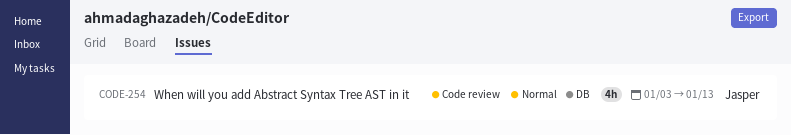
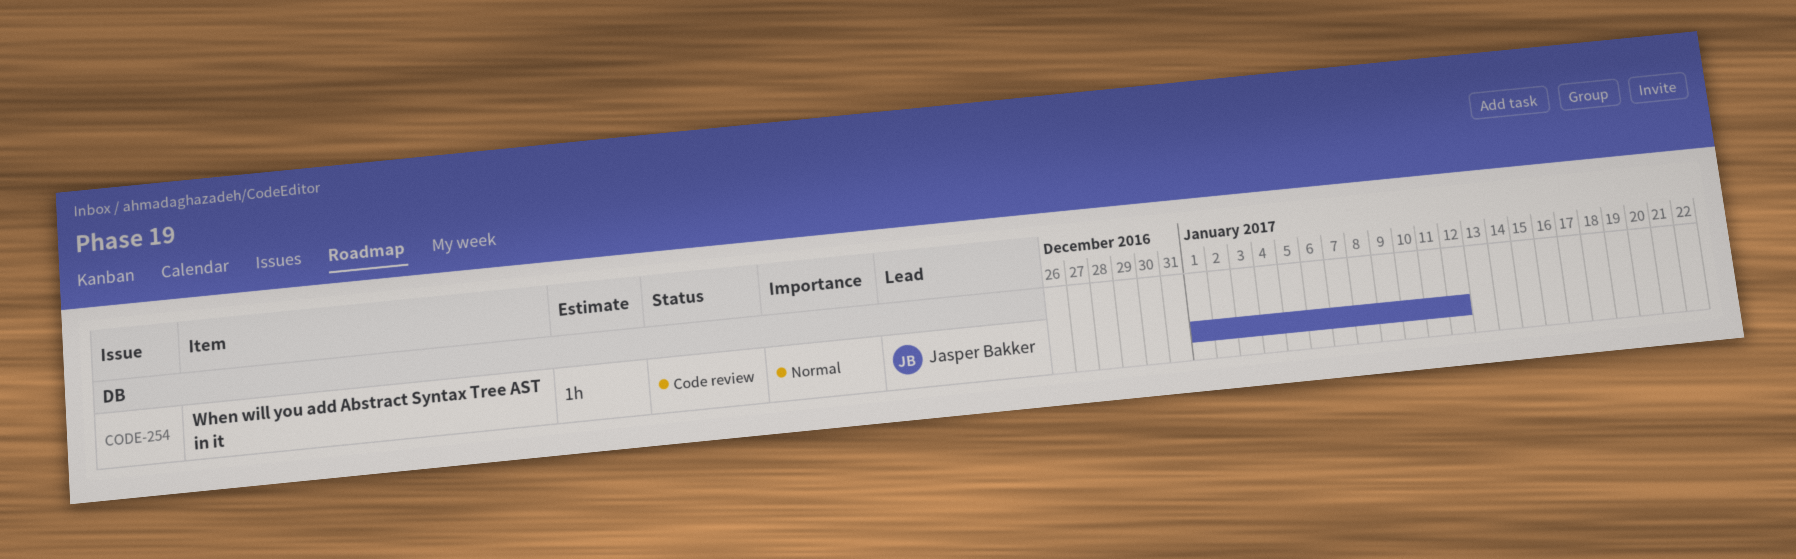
CODE-254, estimate: 4h -> 1h
CODE-254, start: Jan 3 -> Jan 1
CODE-254, due: Jan 13 -> Jan 12

